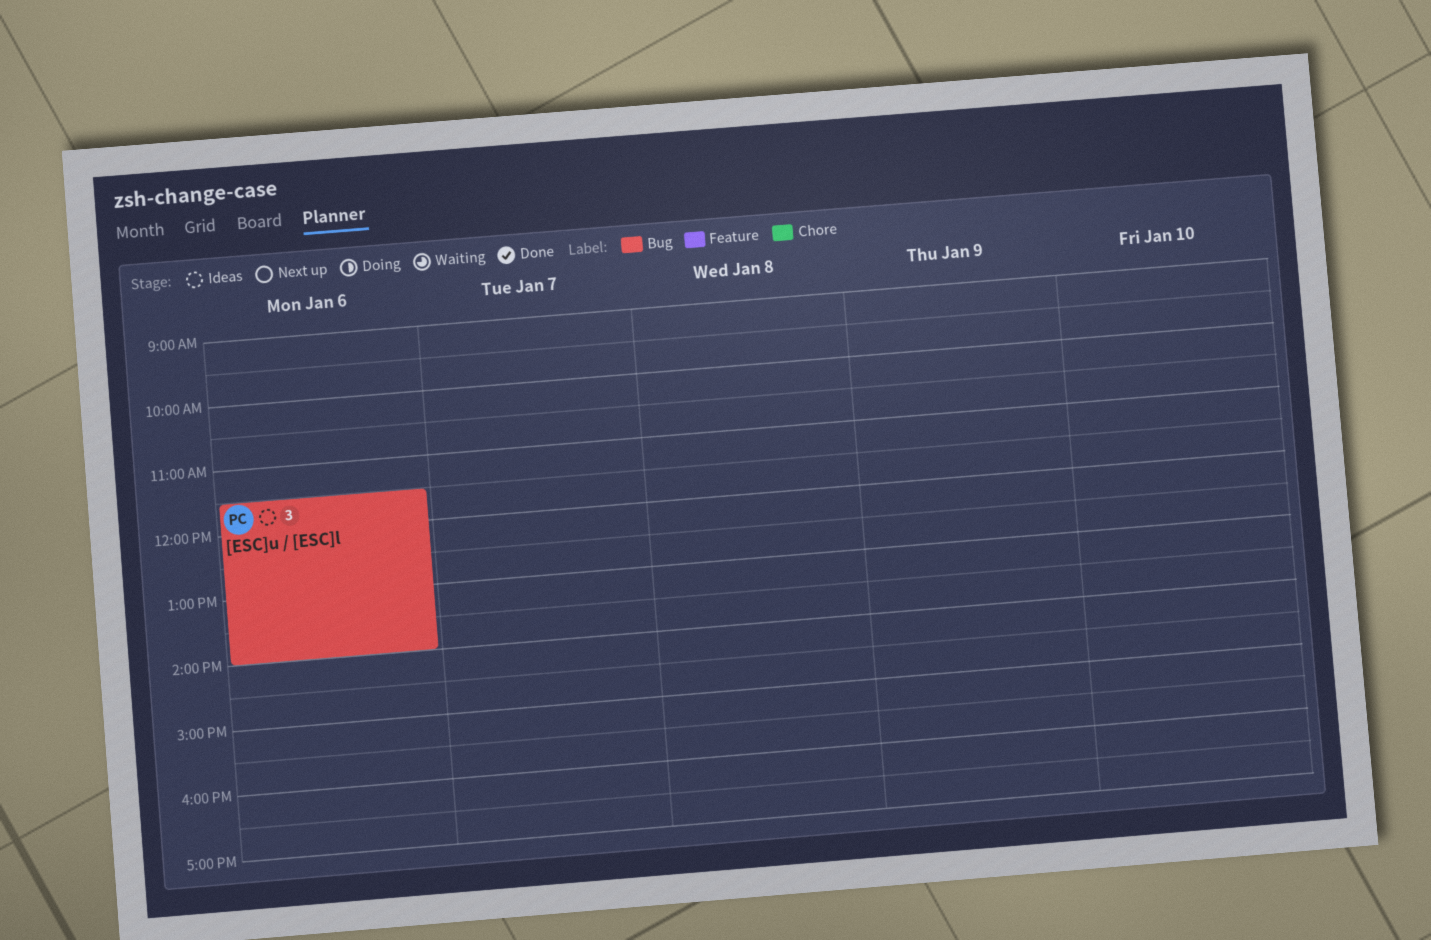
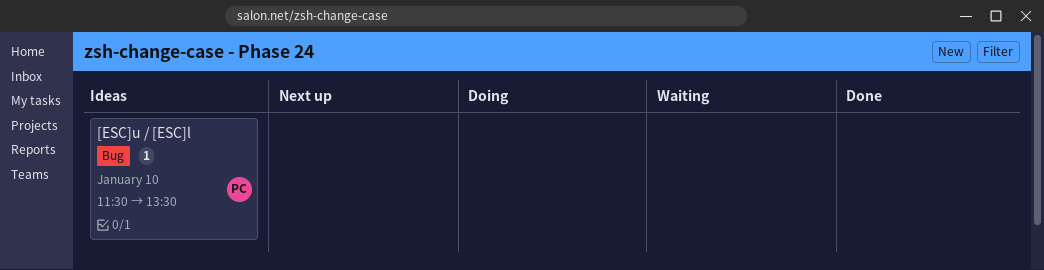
[ESC]u / [ESC]l, estimate: 3 -> 1
[ESC]u / [ESC]l, day: Jan 6 -> Jan 10
[ESC]u / [ESC]l, ends: 14:00 -> 13:30

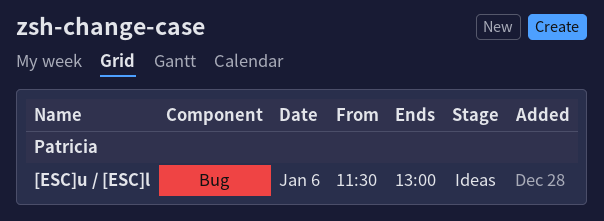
[ESC]u / [ESC]l, day: Jan 10 -> Jan 6
[ESC]u / [ESC]l, ends: 13:30 -> 13:00

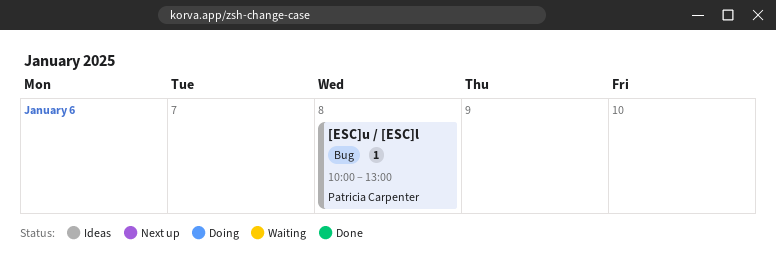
[ESC]u / [ESC]l, day: Jan 6 -> Jan 8
[ESC]u / [ESC]l, begins: 11:30 -> 10:00

